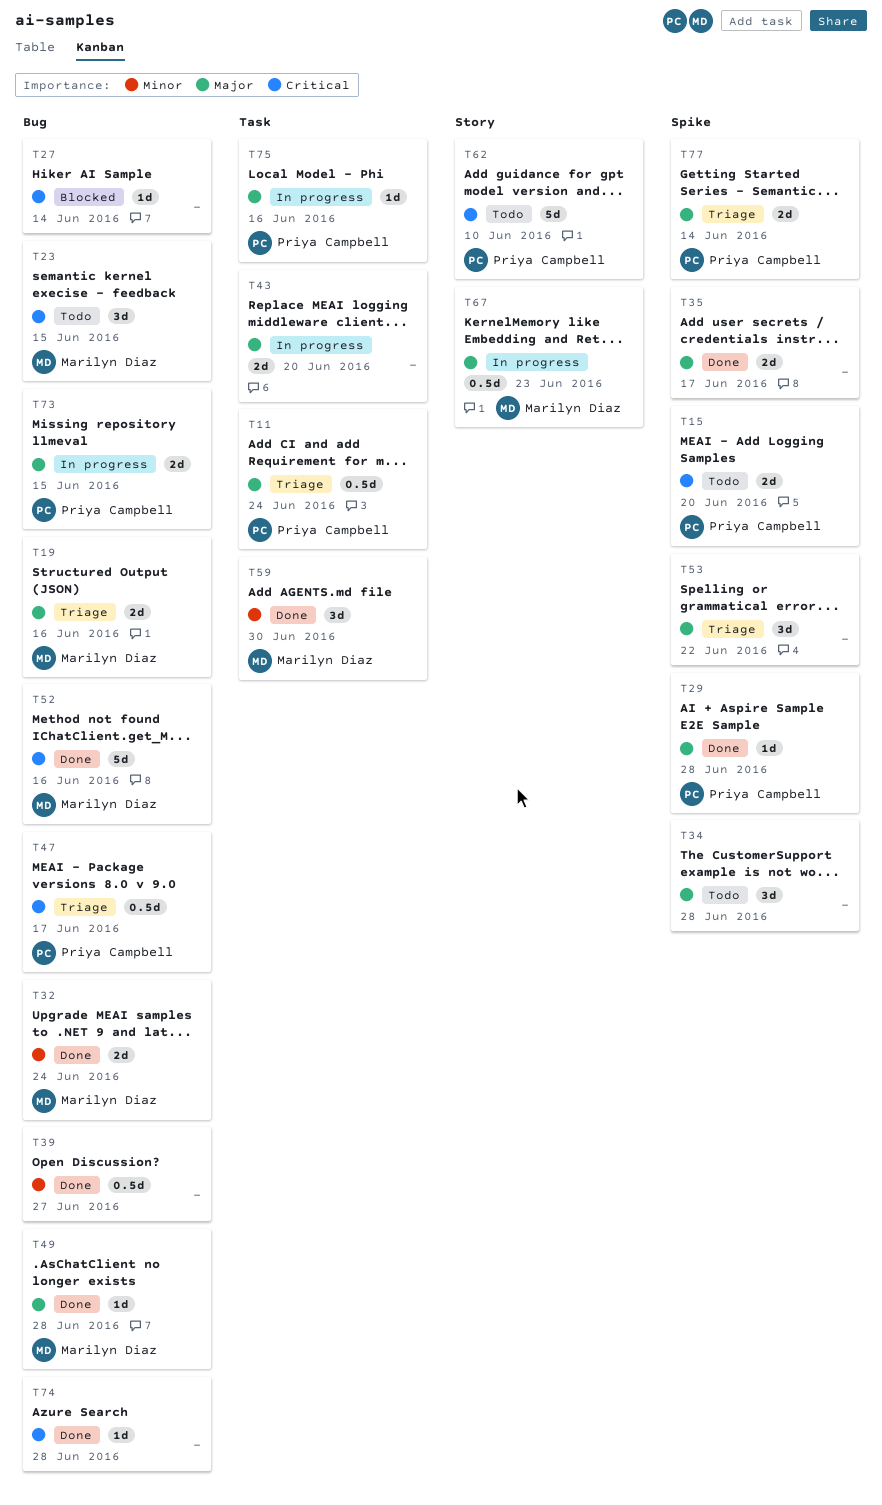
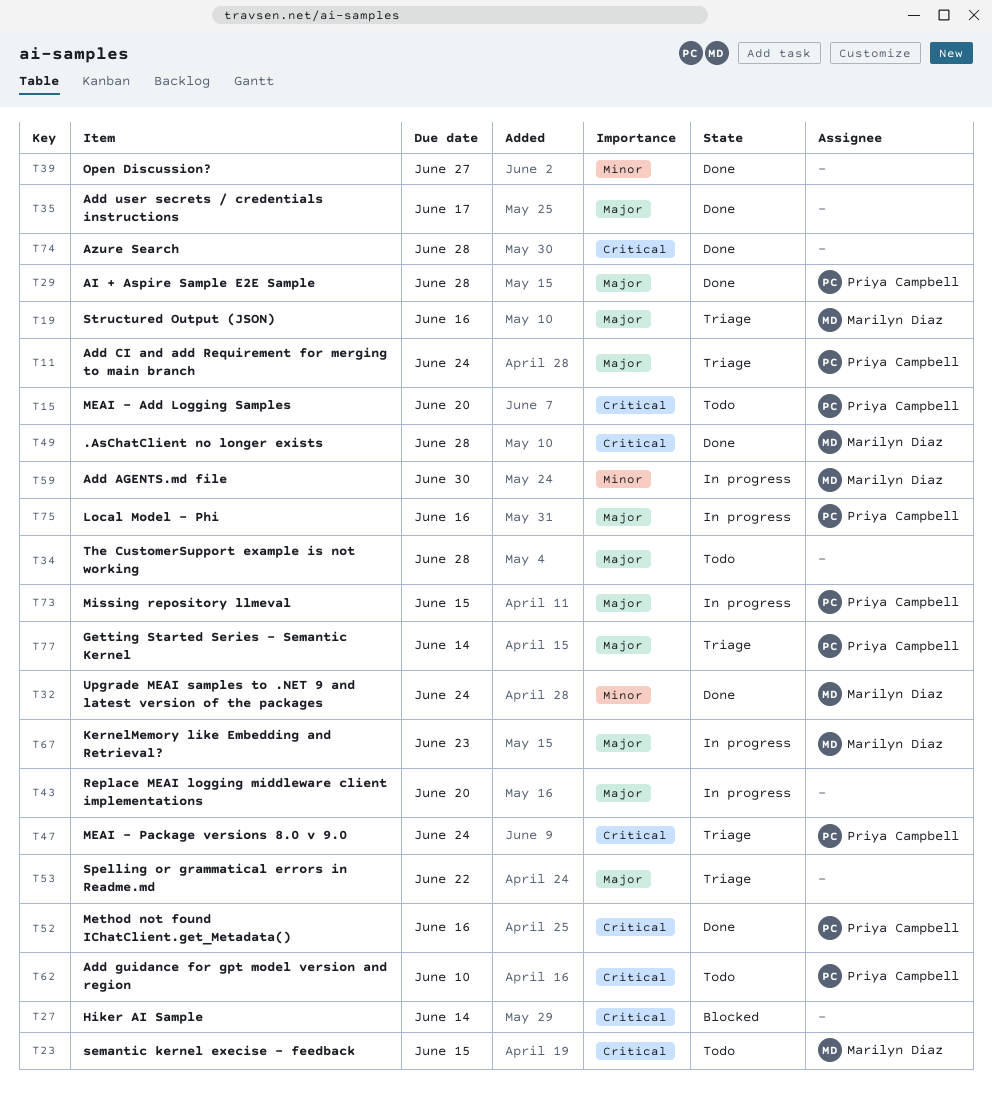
T47, due: Jun 17 -> Jun 24
T49, priority: Major -> Critical
T52, owner: Marilyn Diaz -> Priya Campbell
T59, status: Done -> In progress

